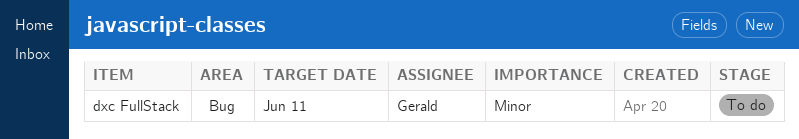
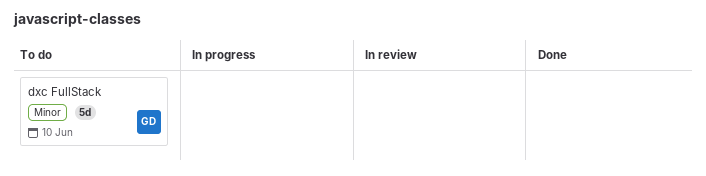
dxc FullStack, due: Jun 11 -> Jun 10

